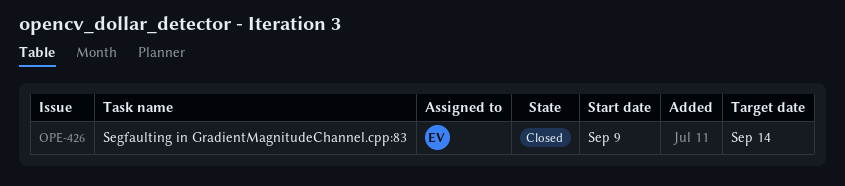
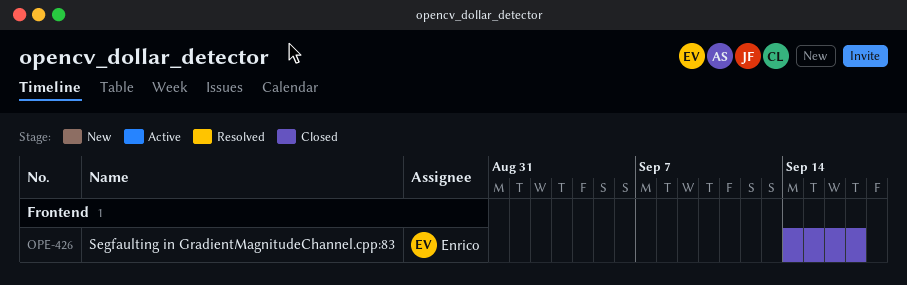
OPE-426, start: Sep 9 -> Sep 14
OPE-426, due: Sep 14 -> Sep 17

